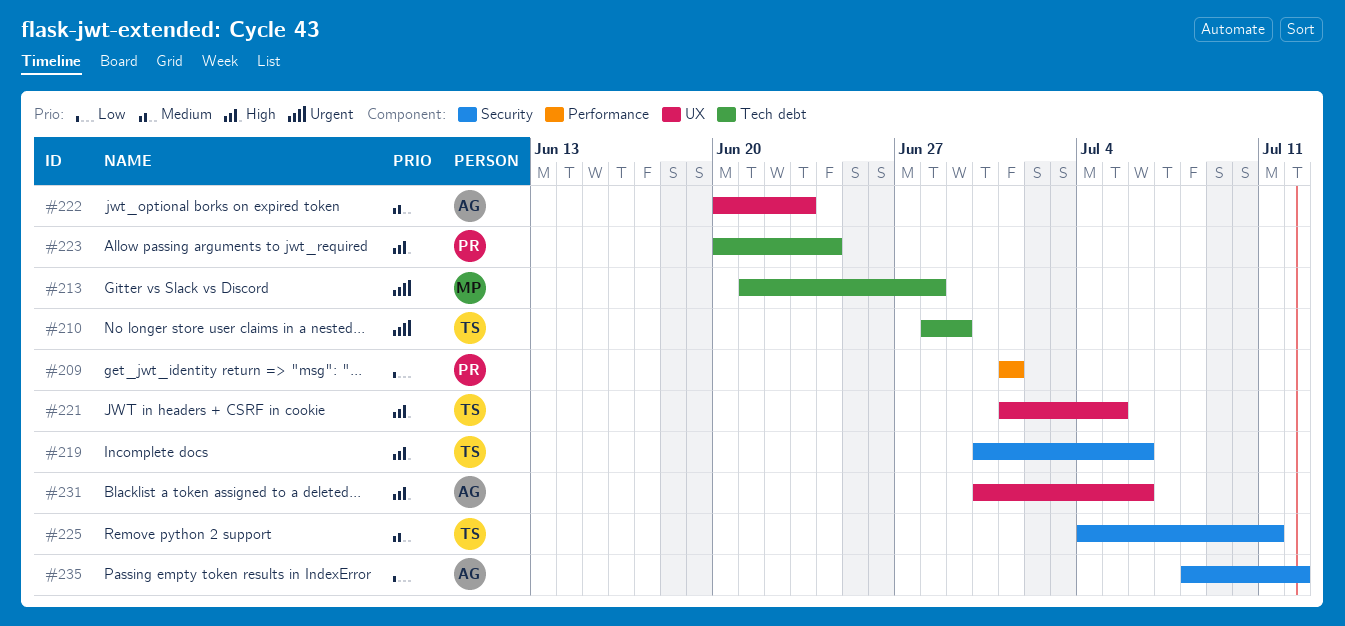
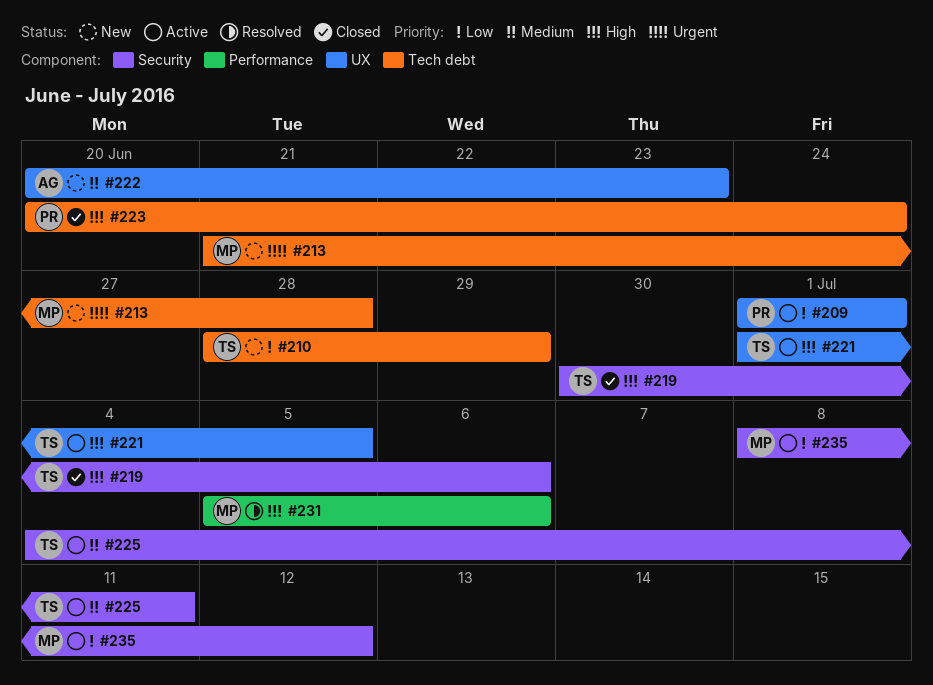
#209, label: Performance -> UX
#210, priority: Urgent -> Low
#231, owner: AG -> MP
#231, label: UX -> Performance
#231, start: Jun 30 -> Jul 5
#235, owner: AG -> MP

